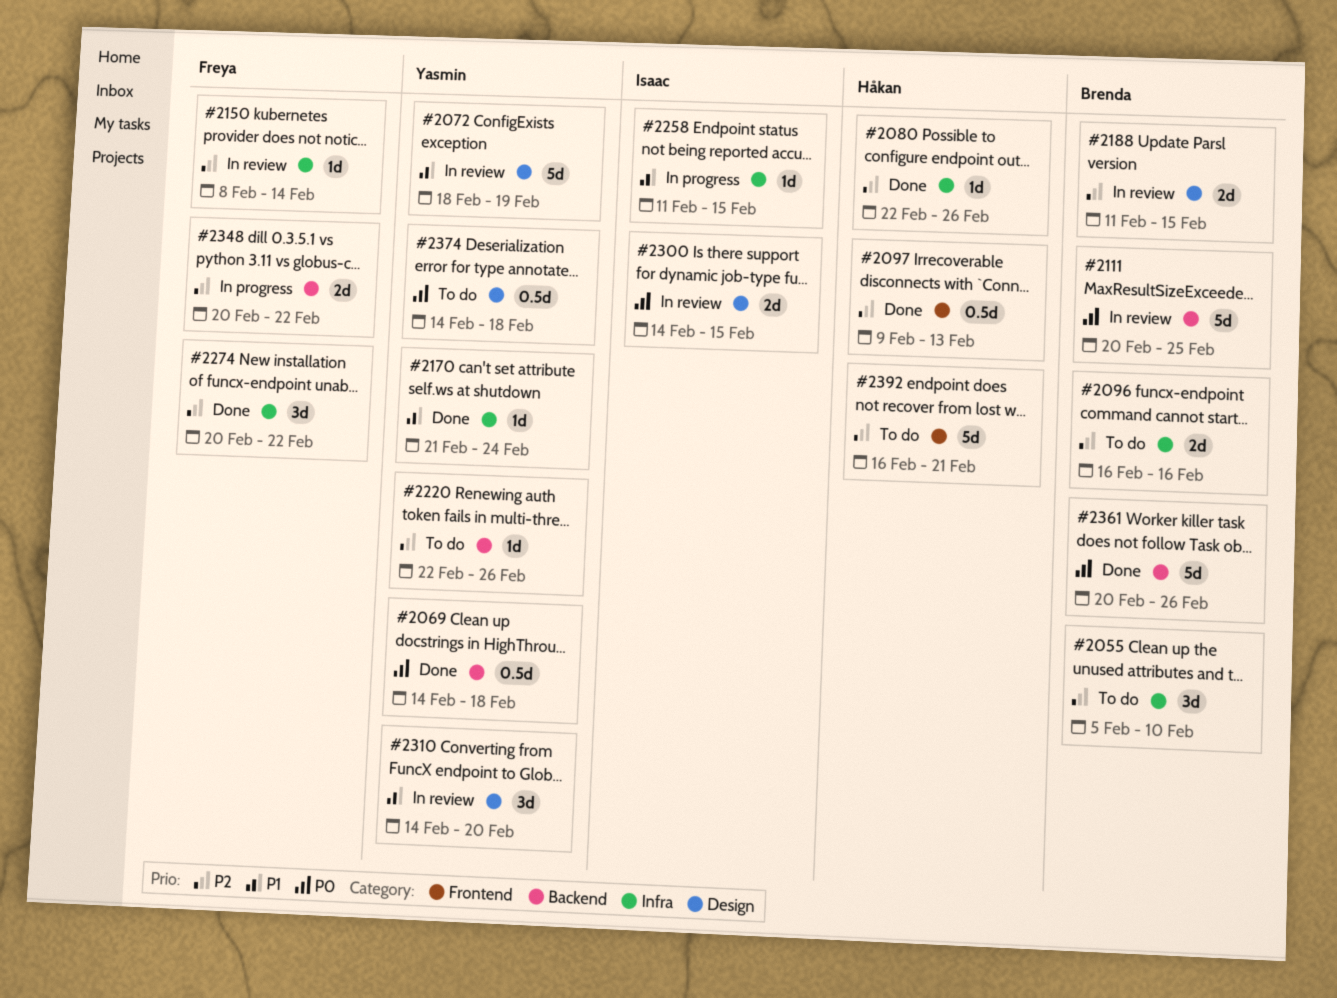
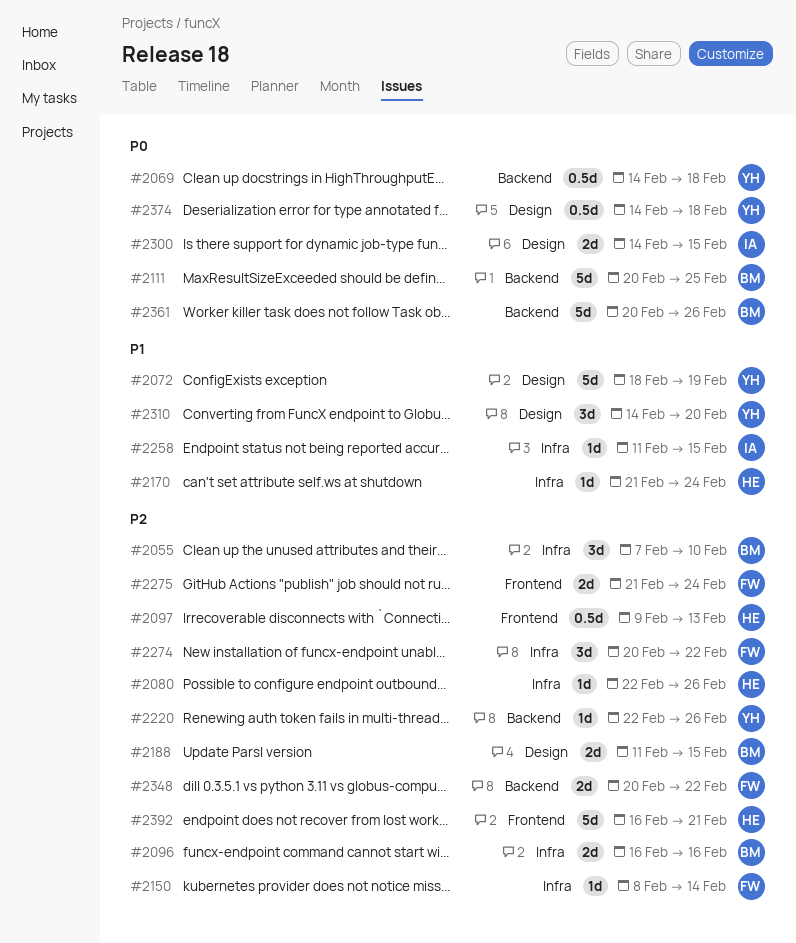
#2055, start: Feb 5 -> Feb 7
#2170, owner: Yasmin -> Håkan
#2275: none -> present

